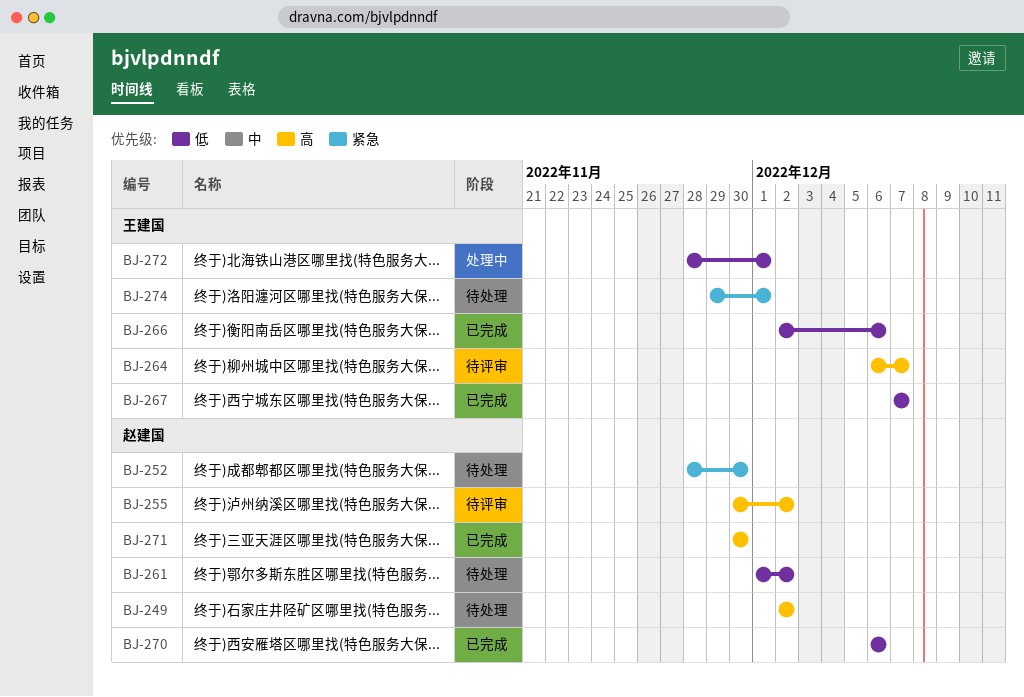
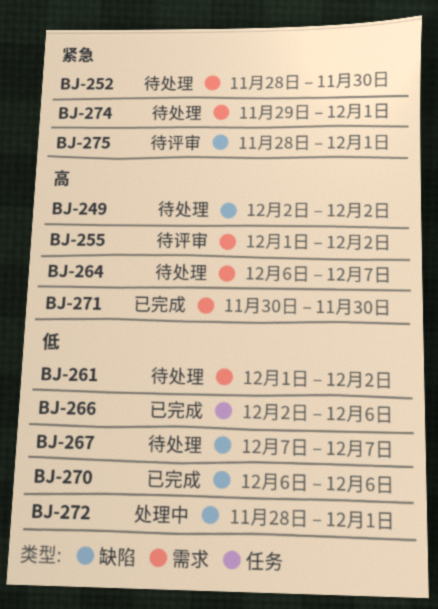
BJ-255, start: Nov 30 -> Dec 1
BJ-264, status: 待评审 -> 待处理
BJ-267, status: 已完成 -> 待处理
BJ-275: none -> present

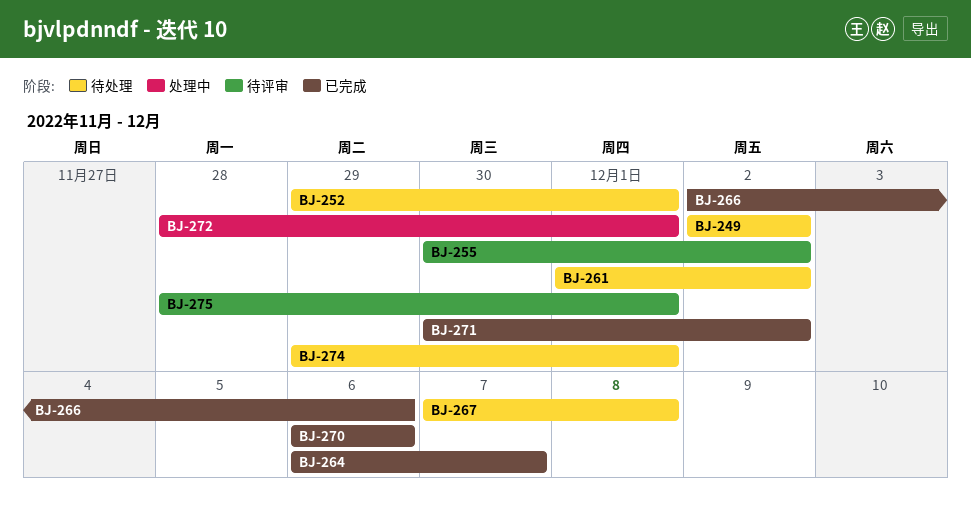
BJ-252, start: Nov 28 -> Nov 29
BJ-252, due: Nov 30 -> Dec 1
BJ-255, start: Dec 1 -> Nov 30
BJ-264, status: 待处理 -> 已完成
BJ-267, due: Dec 7 -> Dec 8
BJ-271, due: Nov 30 -> Dec 2

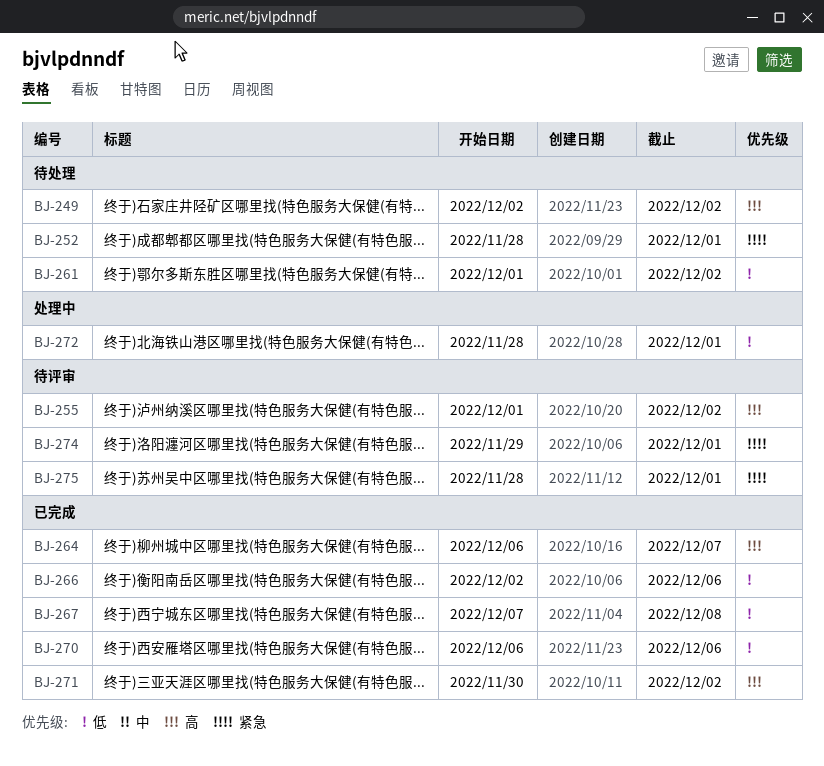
BJ-252, start: Nov 29 -> Nov 28
BJ-255, start: Nov 30 -> Dec 1
BJ-267, status: 待处理 -> 已完成
BJ-274, status: 待处理 -> 待评审

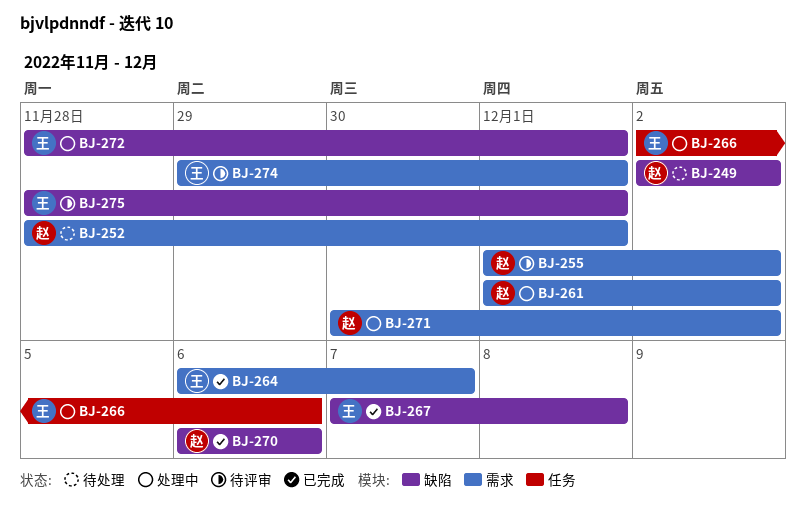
BJ-261, status: 待处理 -> 处理中
BJ-266, status: 已完成 -> 处理中
BJ-271, status: 已完成 -> 处理中

